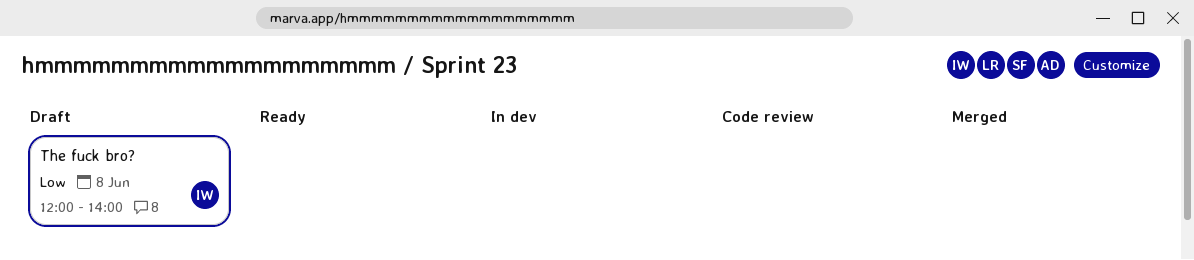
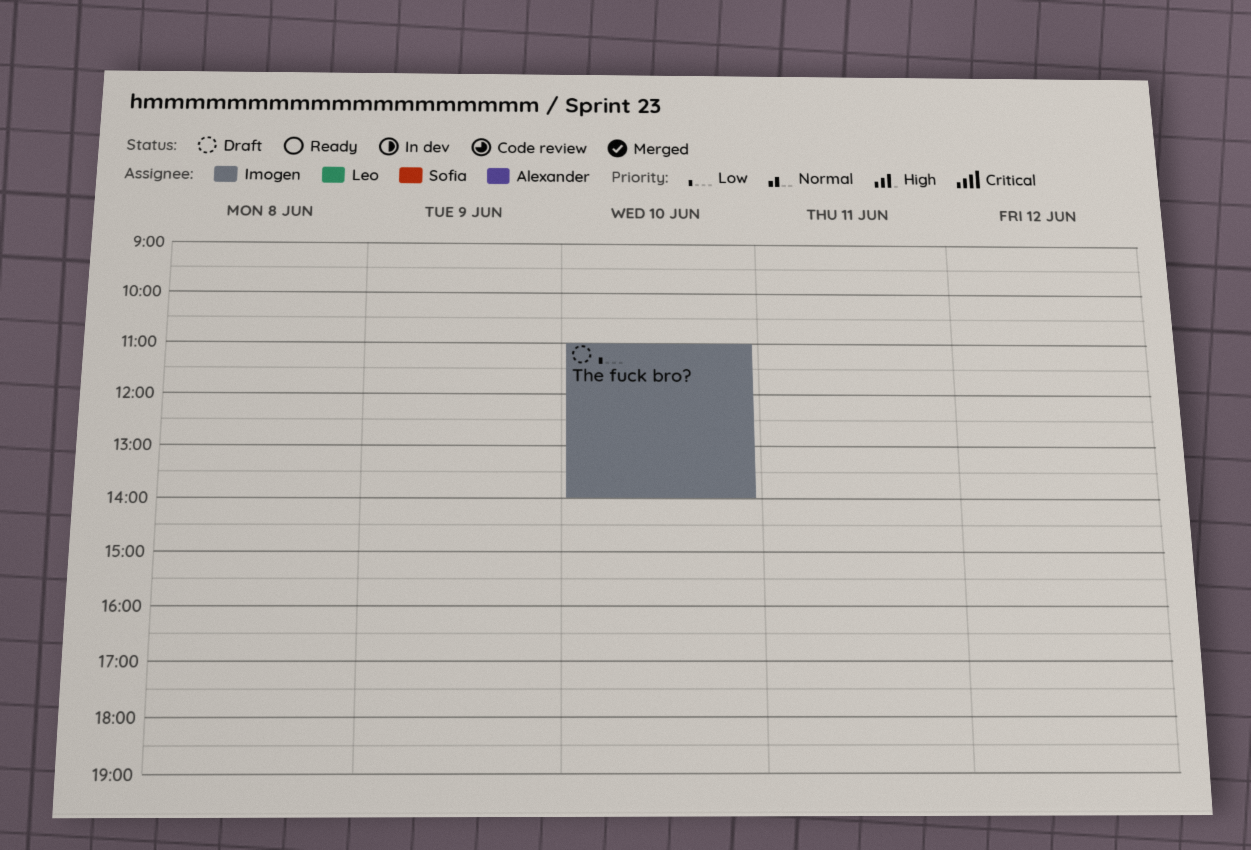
The fuck bro?, day: Jun 8 -> Jun 10
The fuck bro?, begins: 12:00 -> 11:00

